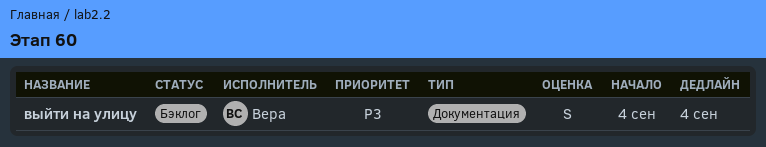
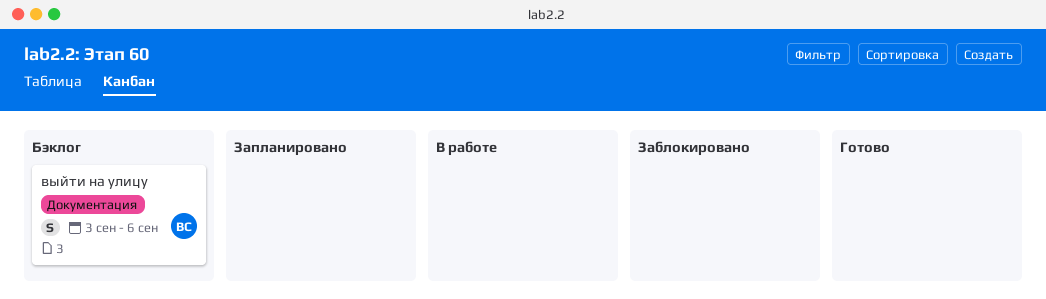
выйти на улицу, start: Sep 4 -> Sep 3
выйти на улицу, due: Sep 4 -> Sep 6

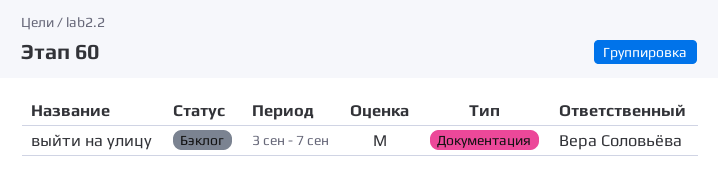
выйти на улицу, estimate: S -> M
выйти на улицу, due: Sep 6 -> Sep 7

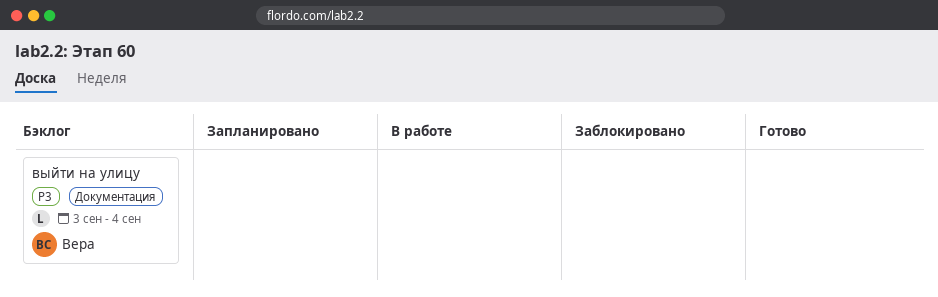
выйти на улицу, estimate: M -> L
выйти на улицу, due: Sep 7 -> Sep 4

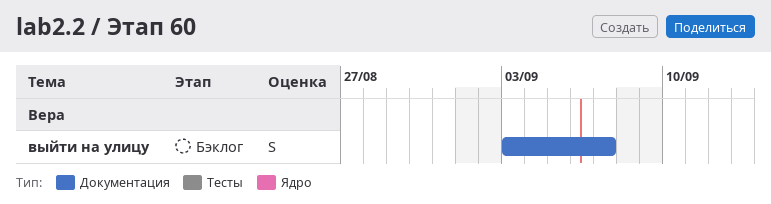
выйти на улицу, estimate: L -> S
выйти на улицу, due: Sep 4 -> Sep 7

